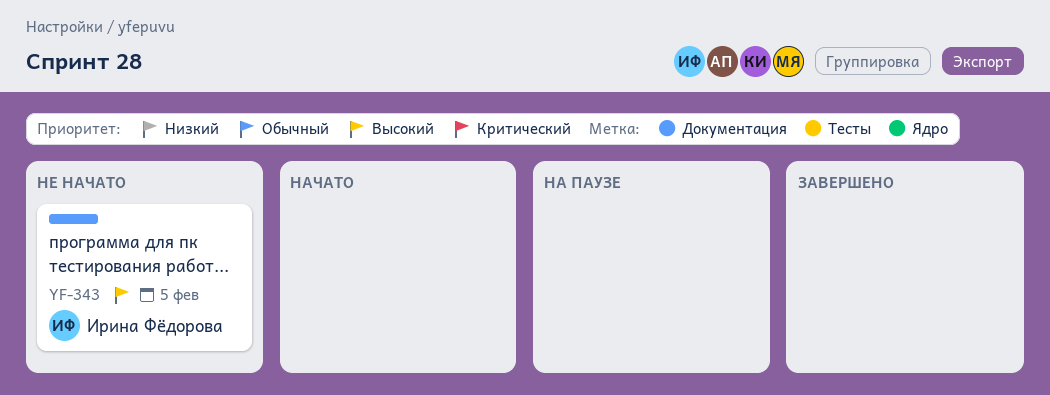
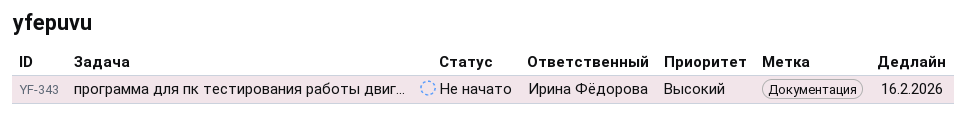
YF-343, due: Feb 5 -> Feb 16

